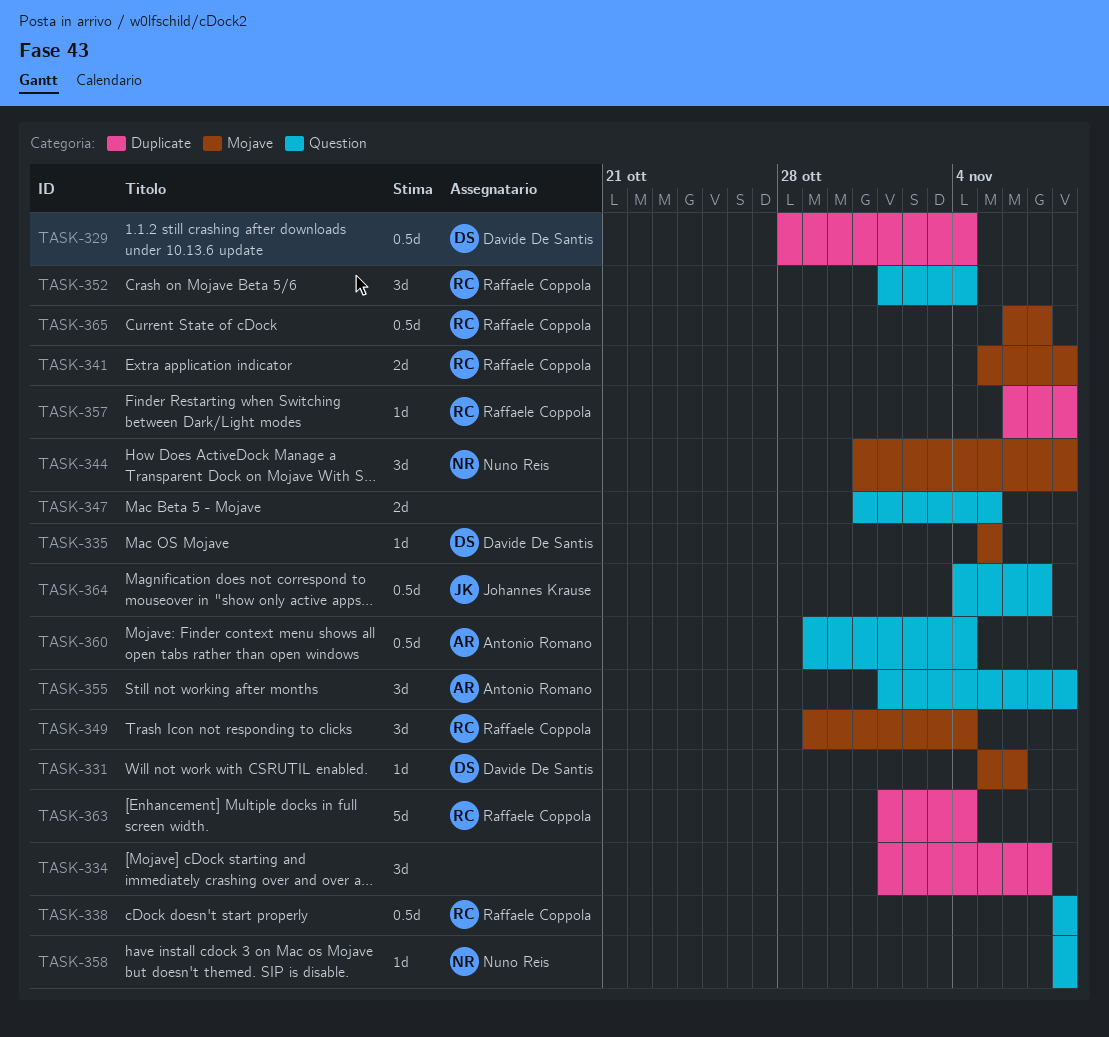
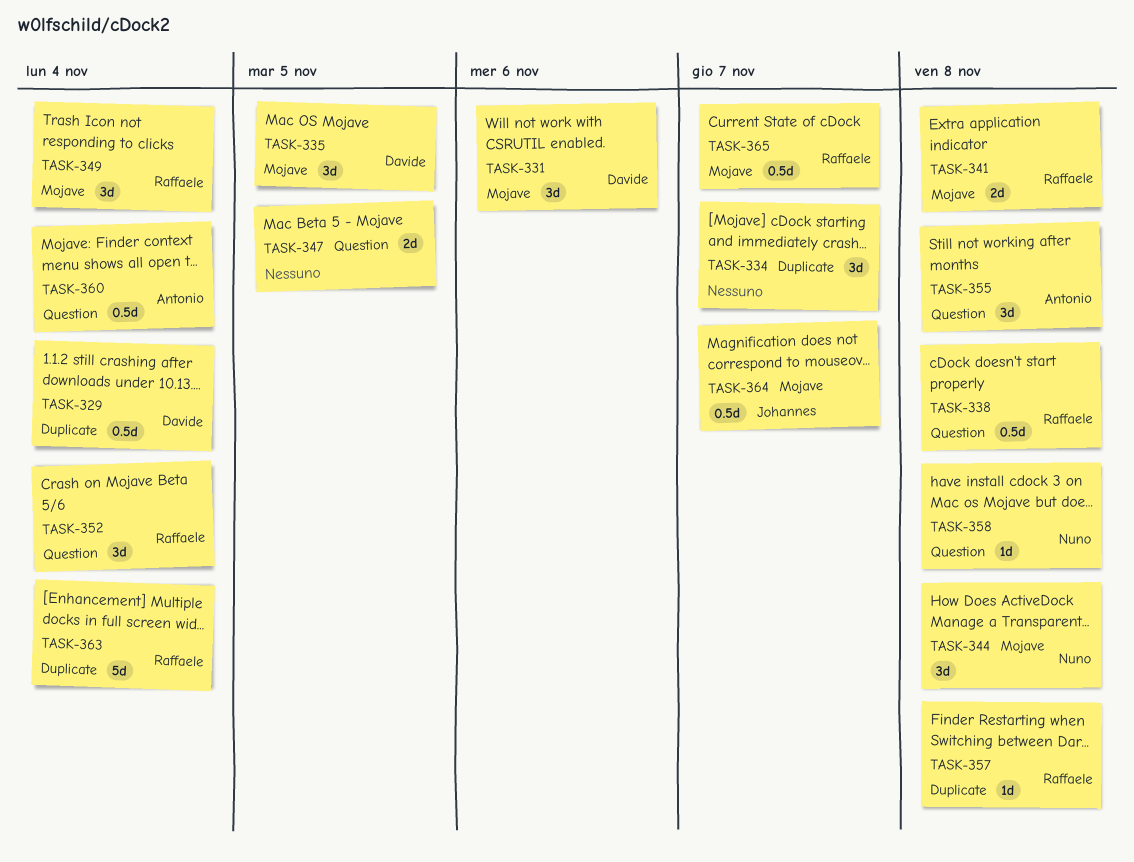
TASK-331, estimate: 1d -> 3d
TASK-335, estimate: 1d -> 3d
TASK-364, label: Question -> Mojave

